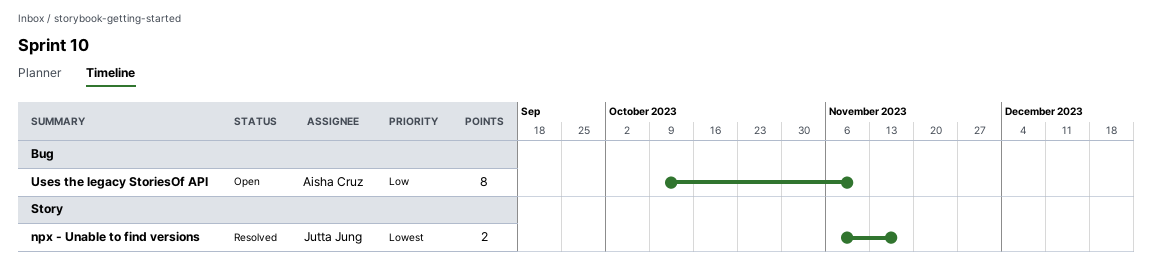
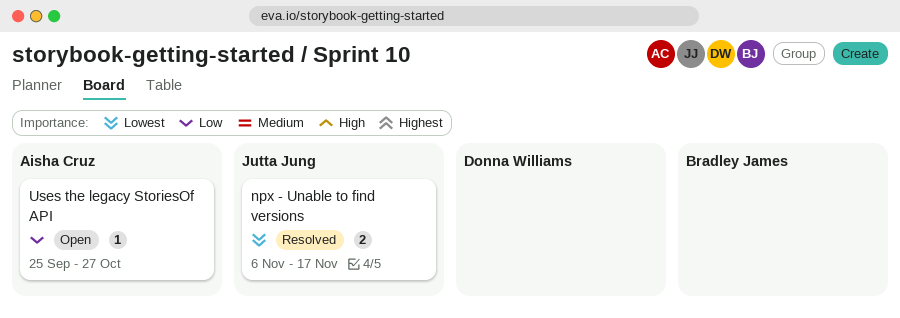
Uses the legacy StoriesOf API, estimate: 8 -> 1
Uses the legacy StoriesOf API, start: Oct 9 -> Sep 25
Uses the legacy StoriesOf API, due: Nov 10 -> Oct 27

